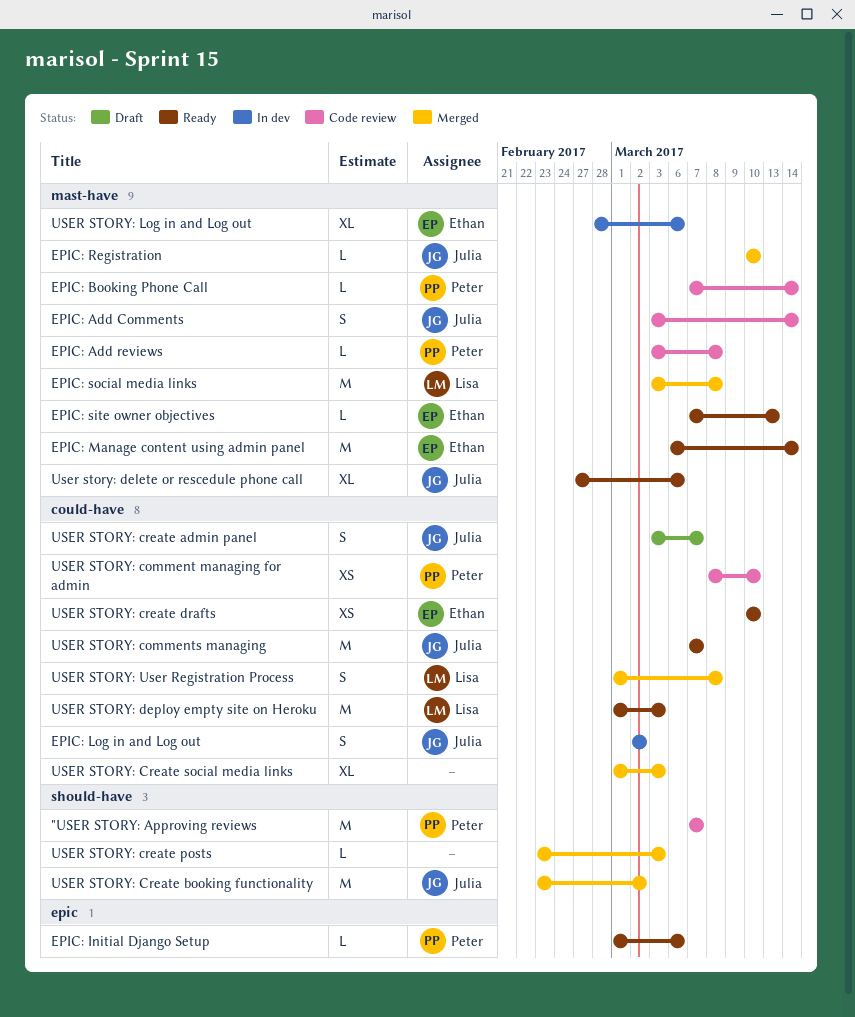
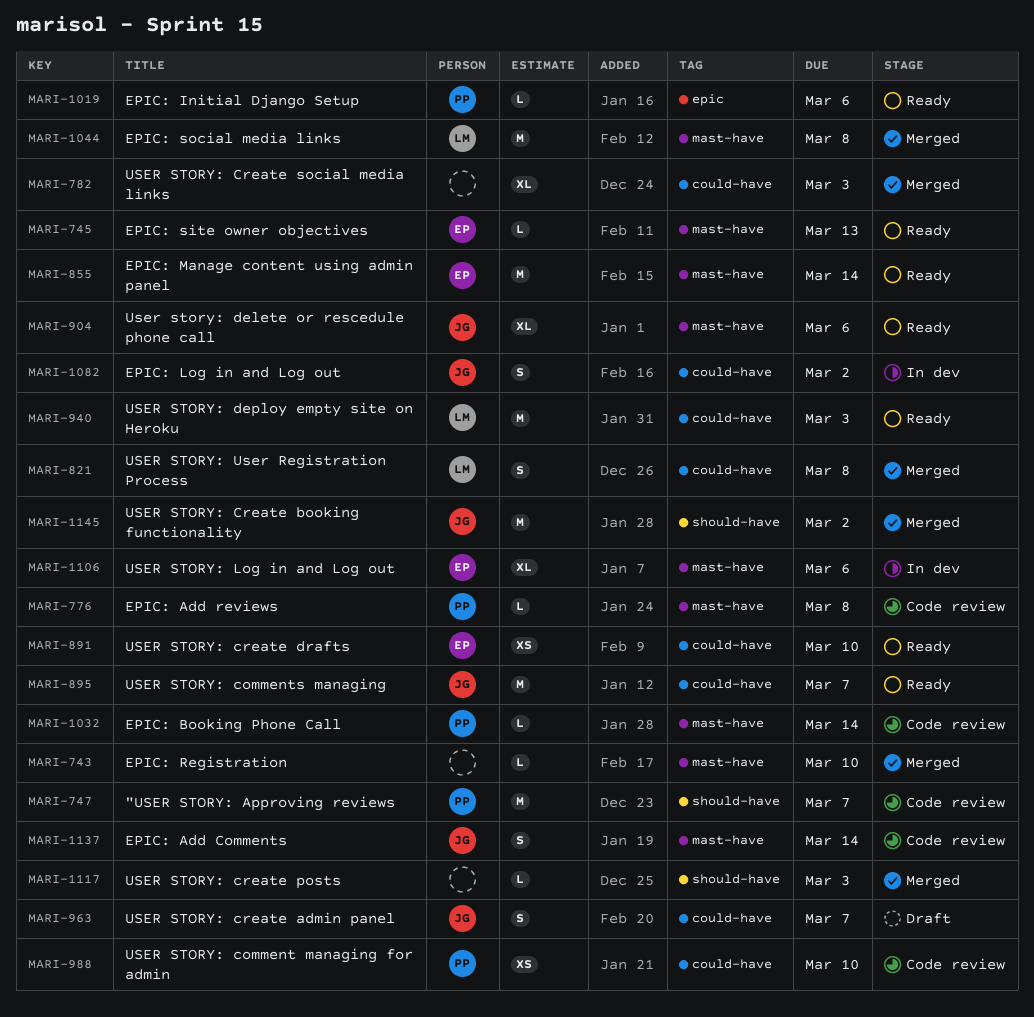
EPIC: Registration, owner: Julia -> none

